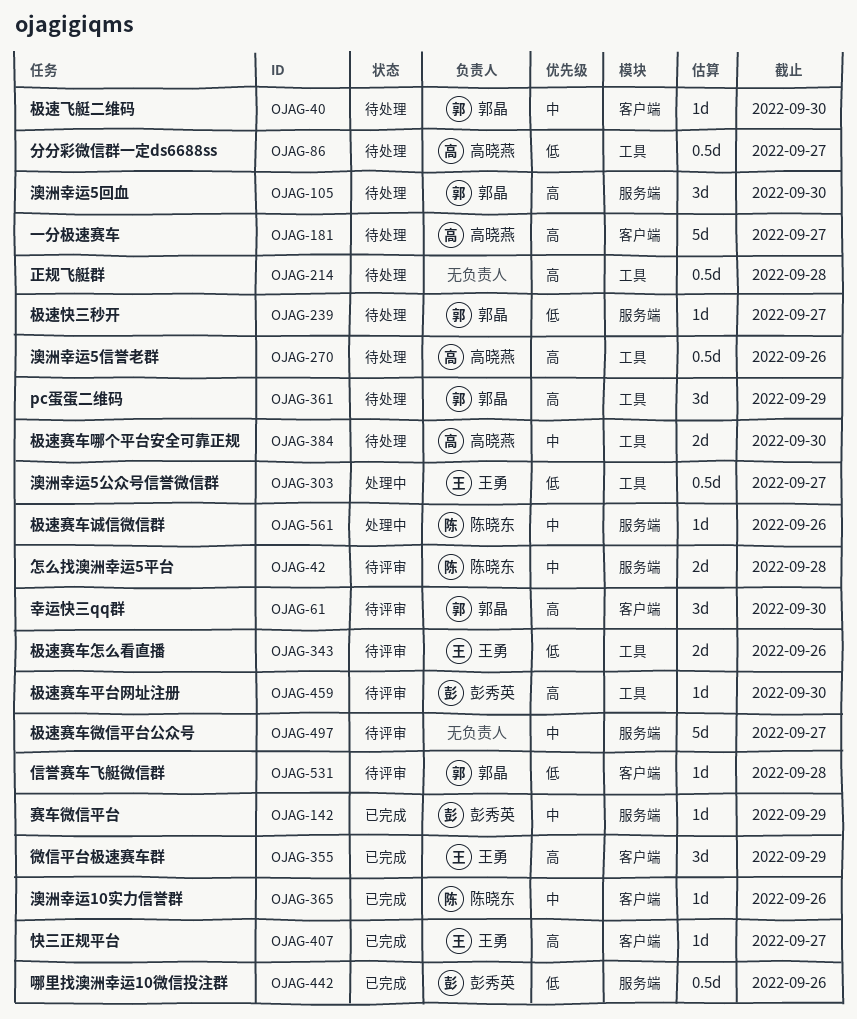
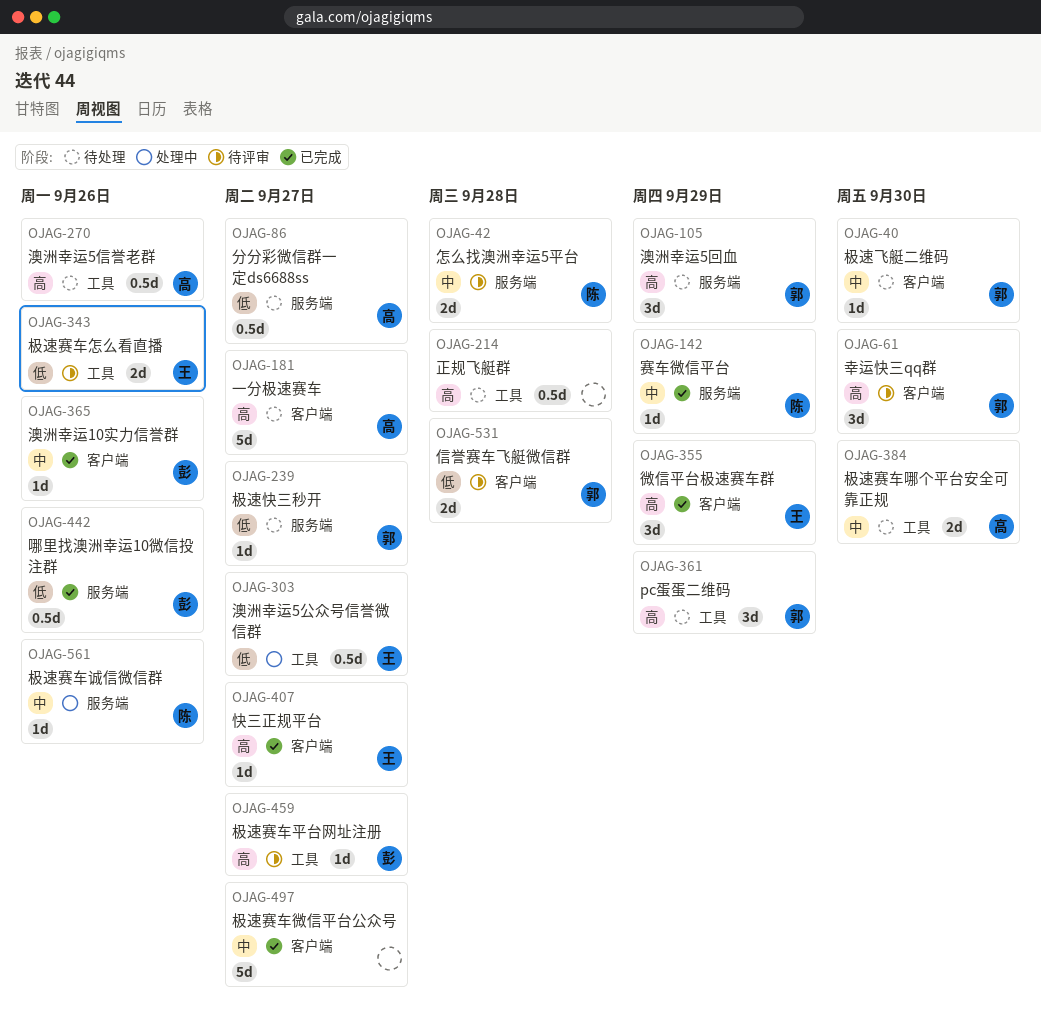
OJAG-86, label: 工具 -> 服务端
OJAG-105, due: Sep 30 -> Sep 29
OJAG-142, owner: 彭秀英 -> 陈晓东
OJAG-365, owner: 陈晓东 -> 彭秀英
OJAG-459, due: Sep 30 -> Sep 27
OJAG-497, status: 待评审 -> 已完成
OJAG-497, label: 服务端 -> 客户端
OJAG-531, estimate: 1d -> 2d

